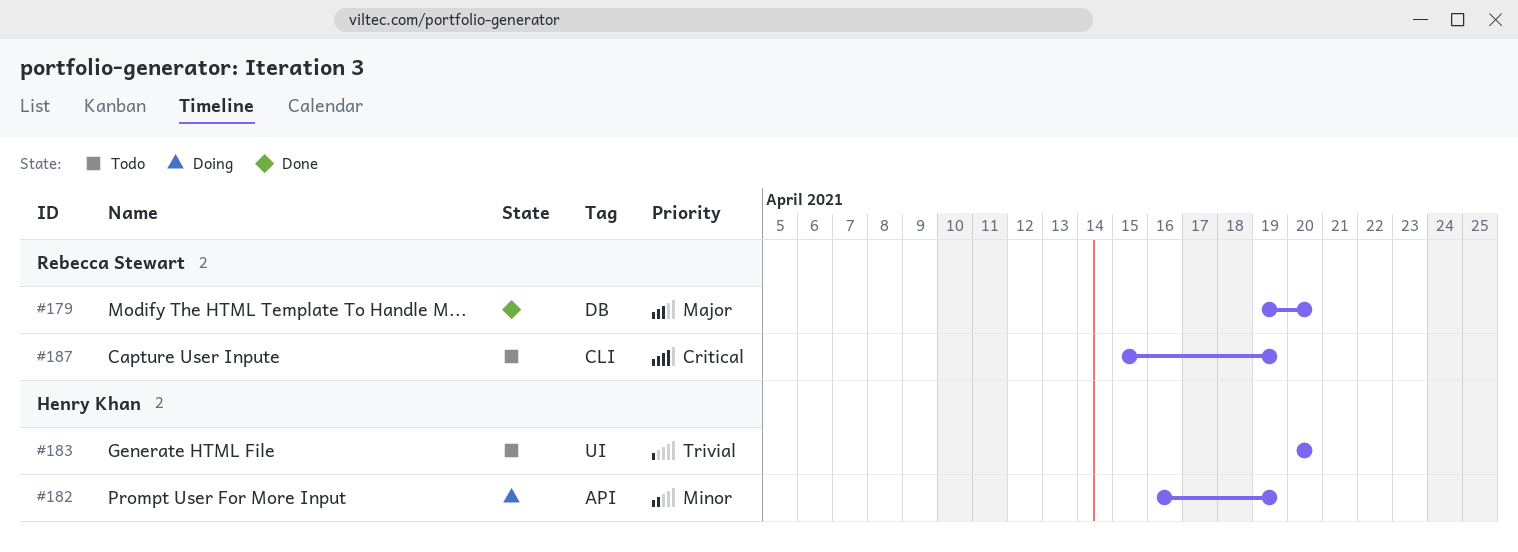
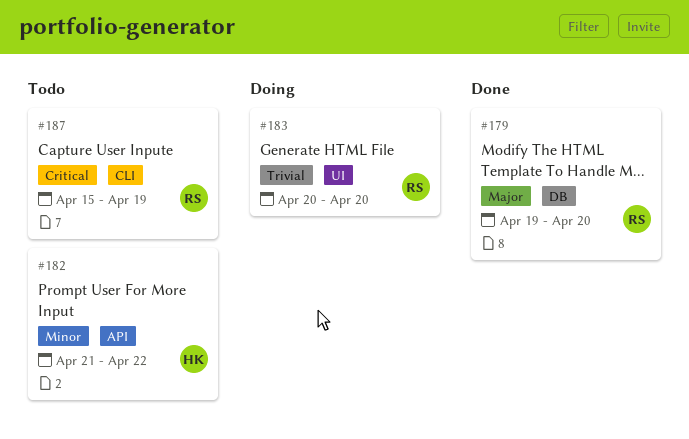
#182, status: Doing -> Todo
#182, start: Apr 16 -> Apr 21
#182, due: Apr 19 -> Apr 22
#183, status: Todo -> Doing
#183, owner: Henry Khan -> Rebecca Stewart

